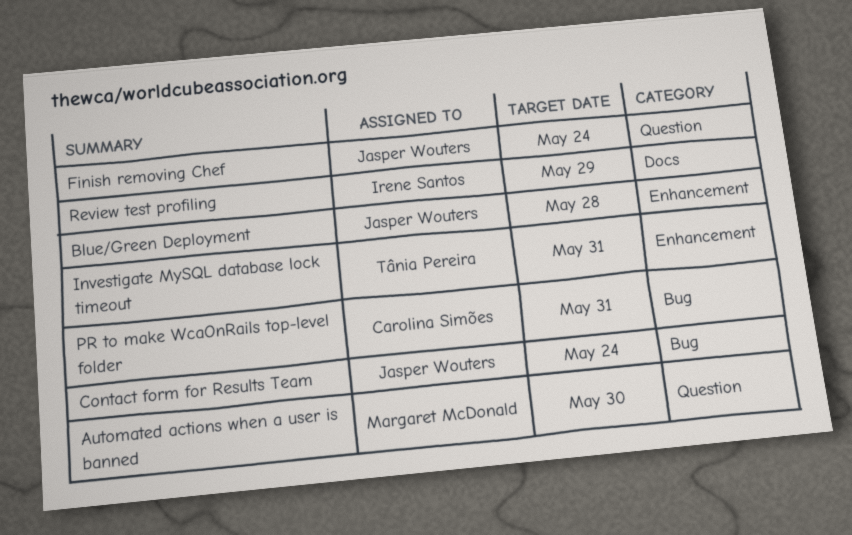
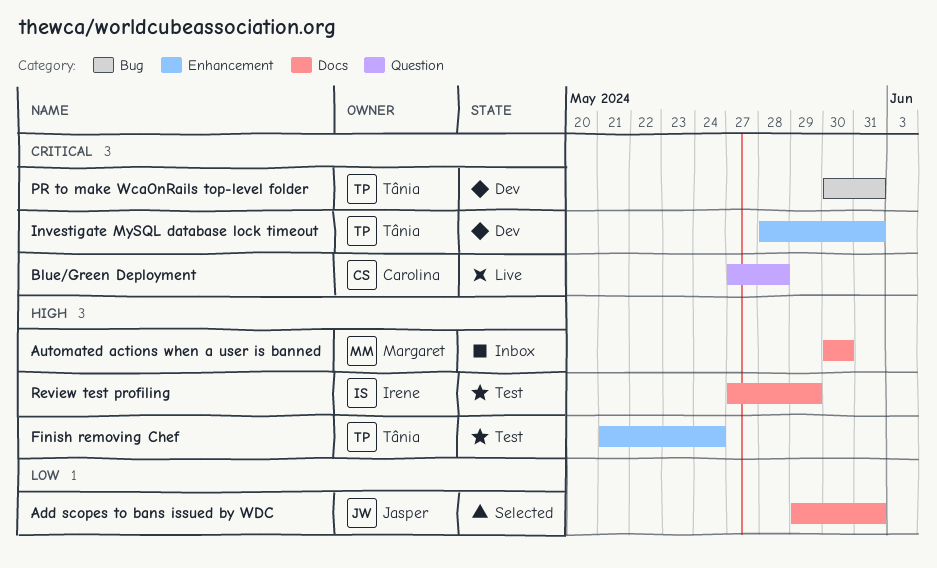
Add scopes to bans issued by WDC: none -> present
Automated actions when a user is banned, label: Question -> Docs
Blue/Green Deployment, owner: Jasper Wouters -> Carolina Simões
Blue/Green Deployment, label: Enhancement -> Question
Contact form for Results Team: present -> none
Finish removing Chef, owner: Jasper Wouters -> Tânia Pereira
Finish removing Chef, label: Question -> Enhancement
PR to make WcaOnRails top-level folder, owner: Carolina Simões -> Tânia Pereira

